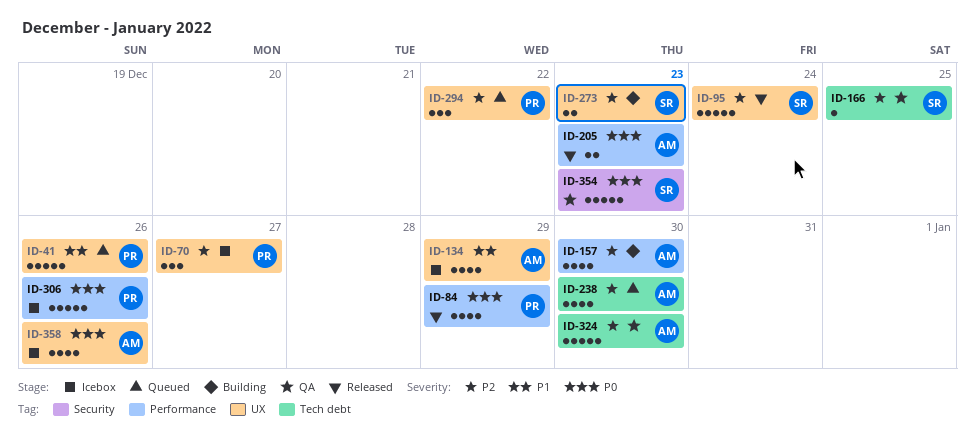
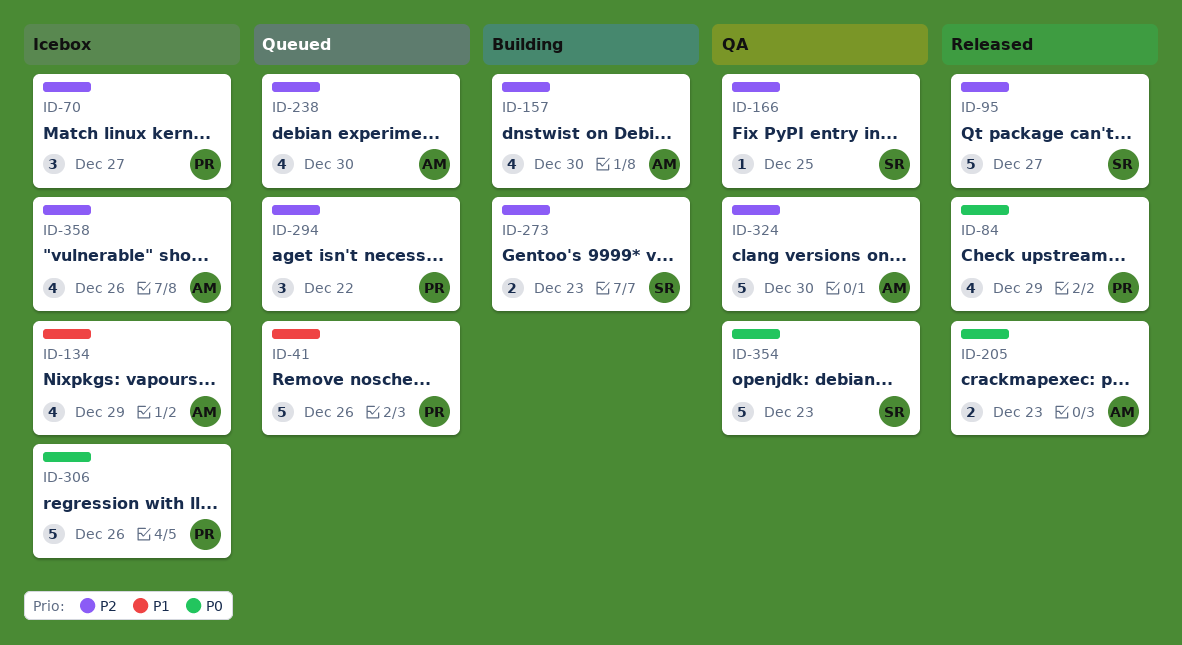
ID-95, due: Dec 24 -> Dec 27
ID-358, priority: P0 -> P2

